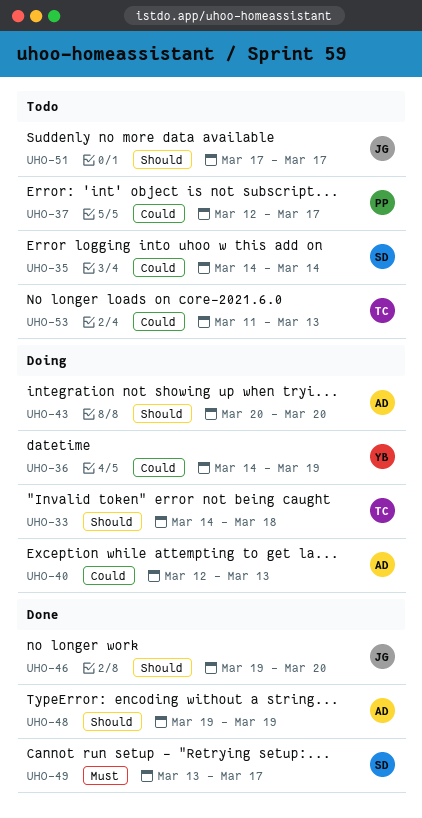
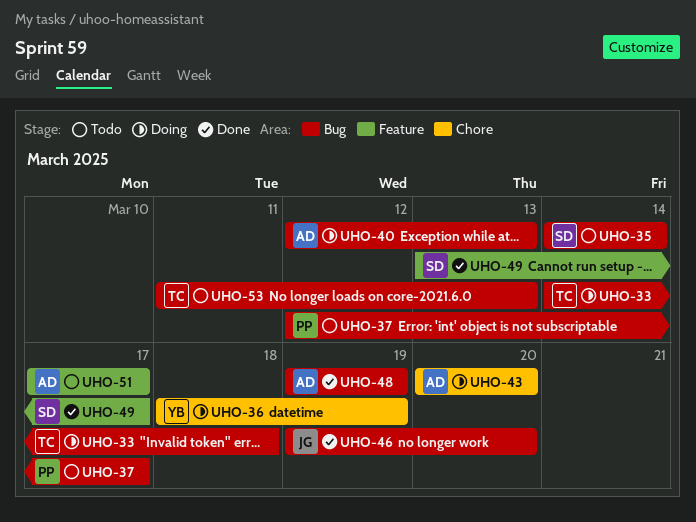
UHO-36, start: Mar 14 -> Mar 18
UHO-51, owner: JG -> AD

